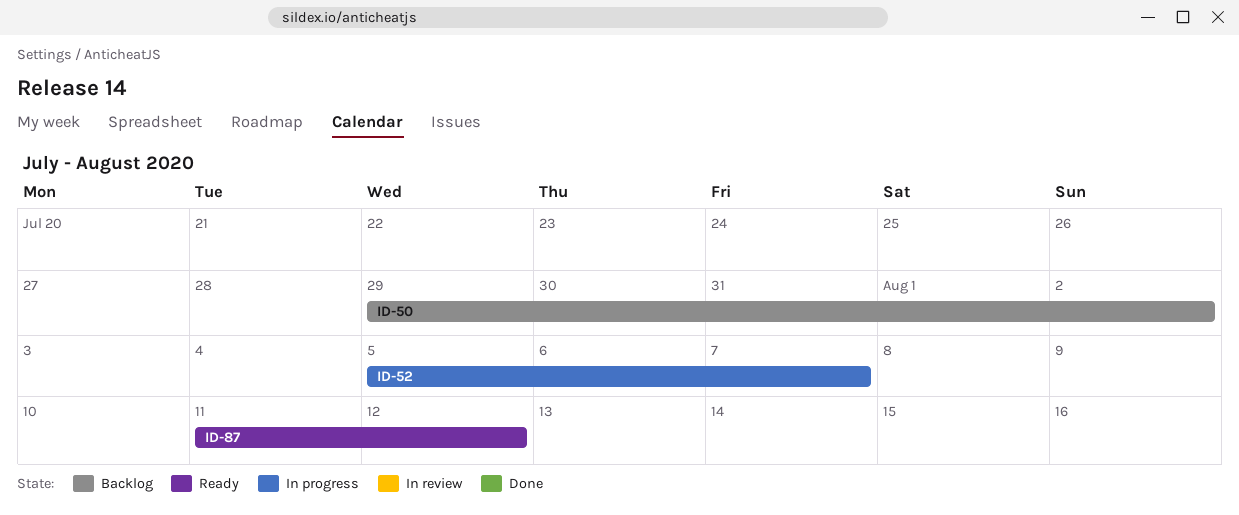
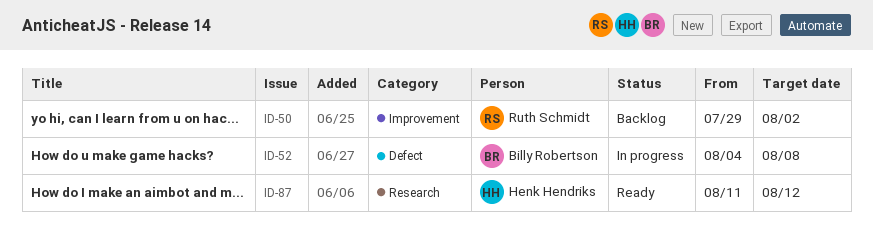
ID-52, start: Aug 5 -> Aug 4
ID-52, due: Aug 7 -> Aug 8

